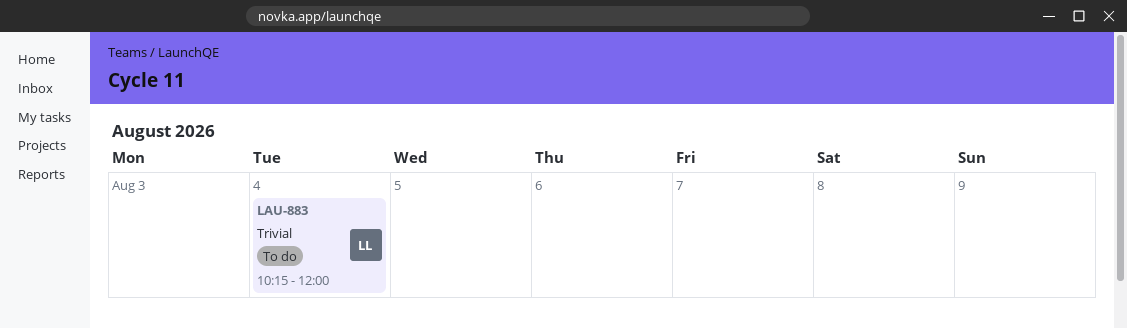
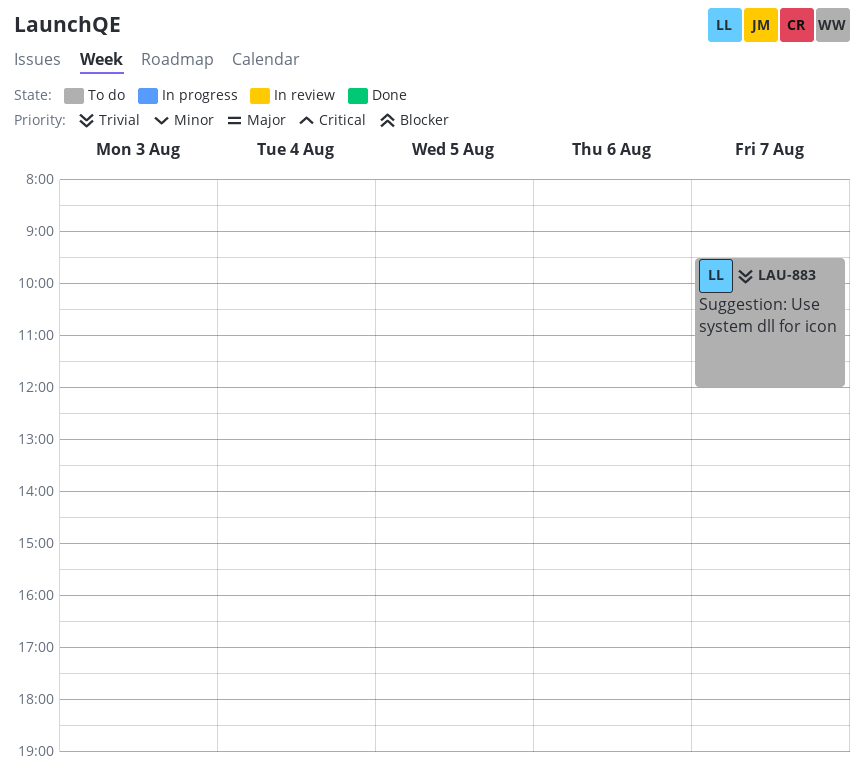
LAU-883, day: Aug 4 -> Aug 7
LAU-883, begins: 10:15 -> 09:30

